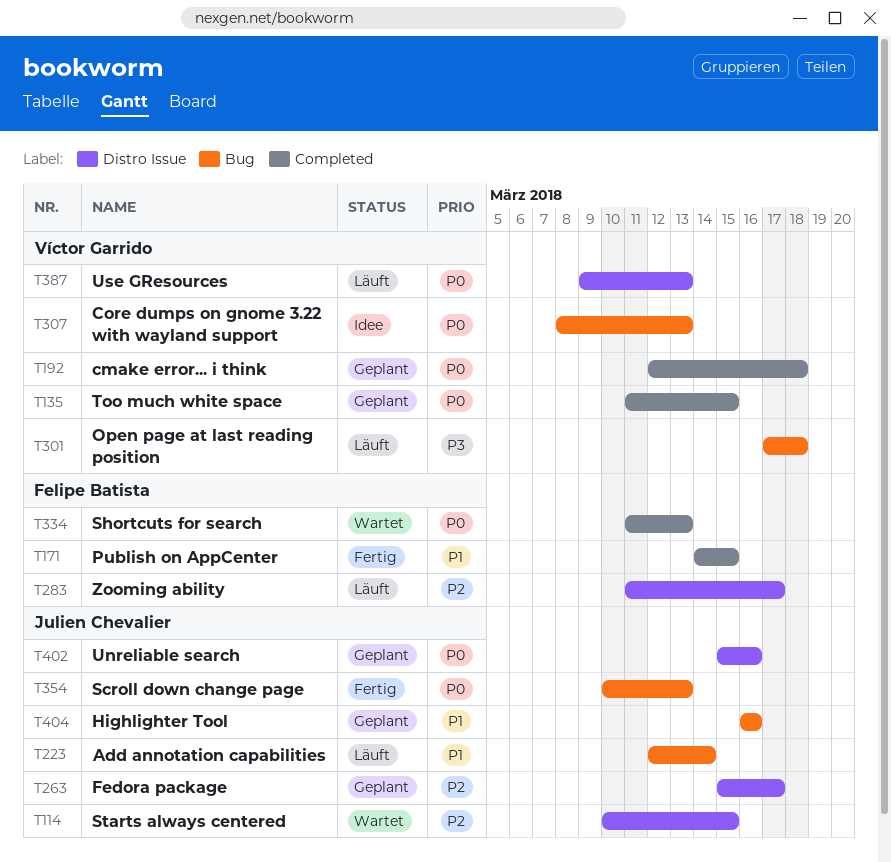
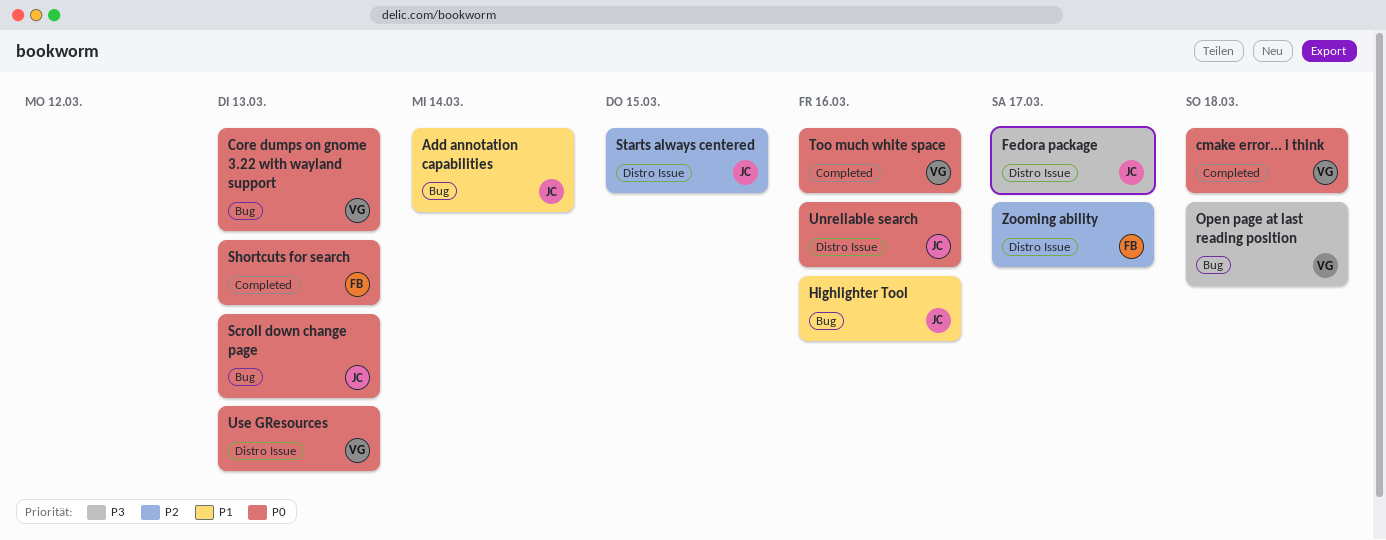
Fedora package, priority: P2 -> P3
Publish on AppCenter: present -> none
Too much white space, due: Mar 15 -> Mar 16

